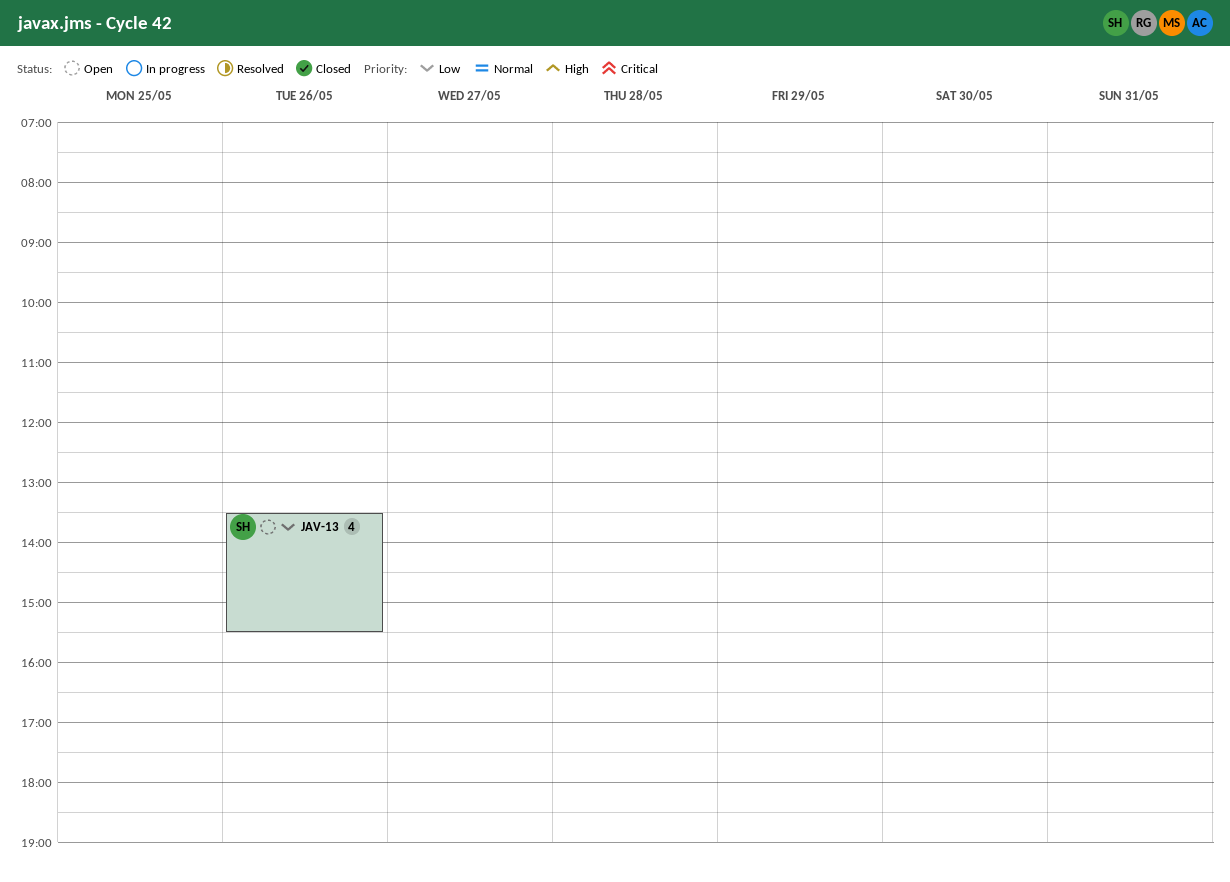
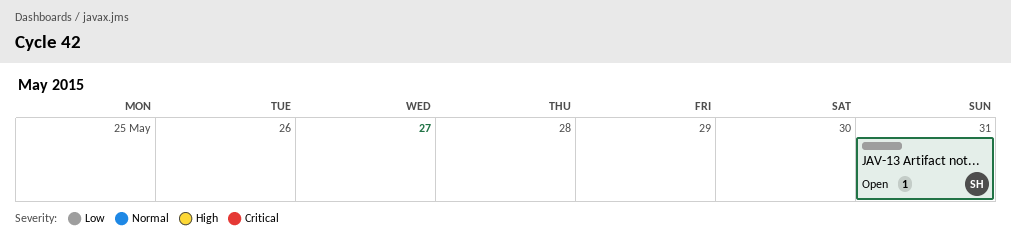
JAV-13, estimate: 4 -> 1
JAV-13, day: May 26 -> May 31

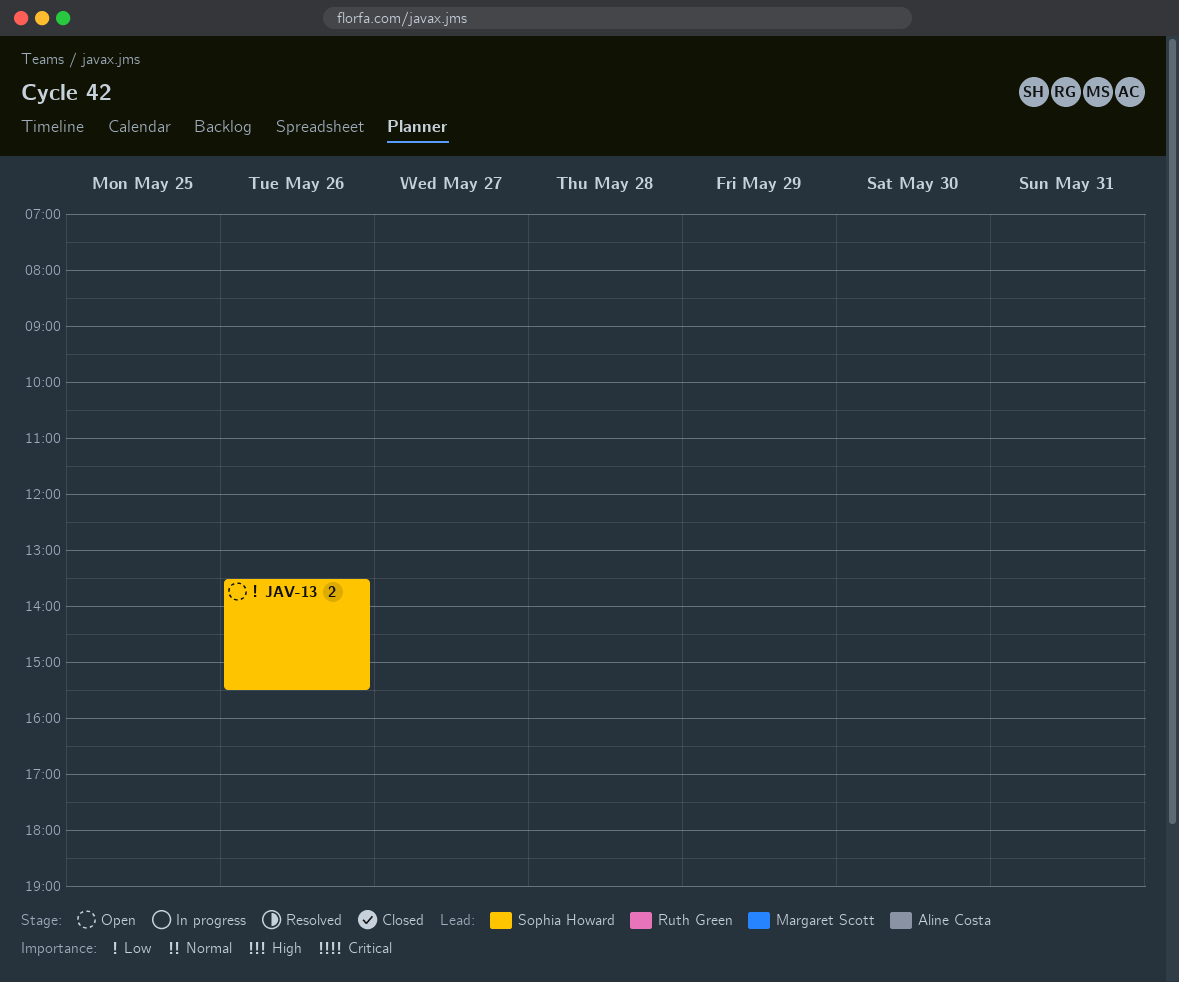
JAV-13, estimate: 1 -> 2
JAV-13, day: May 31 -> May 26

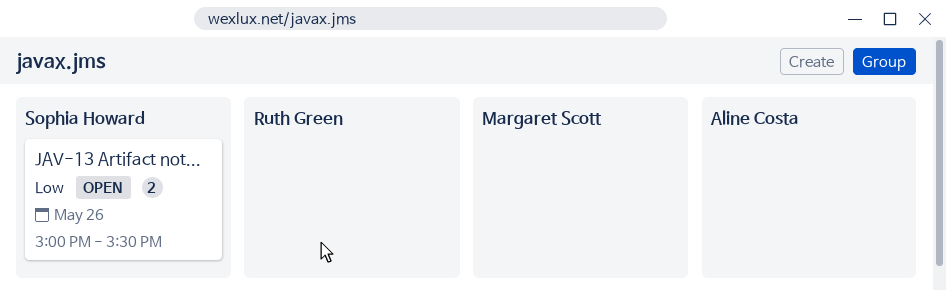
JAV-13, begins: 13:30 -> 15:00

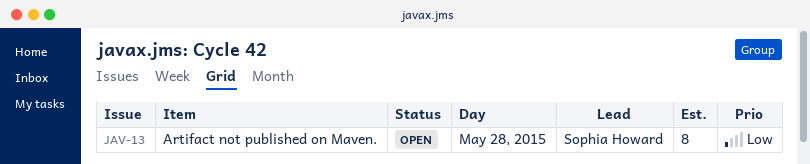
JAV-13, estimate: 2 -> 8
JAV-13, day: May 26 -> May 28

